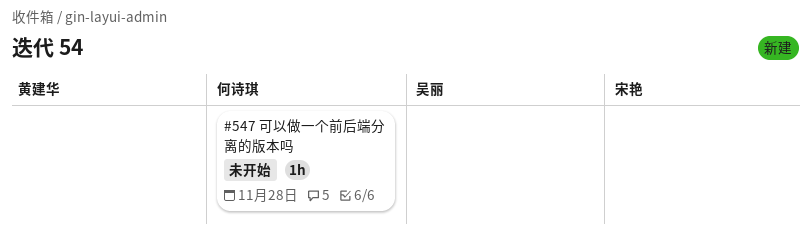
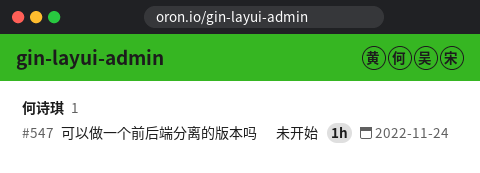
#547, due: Nov 28 -> Nov 24

